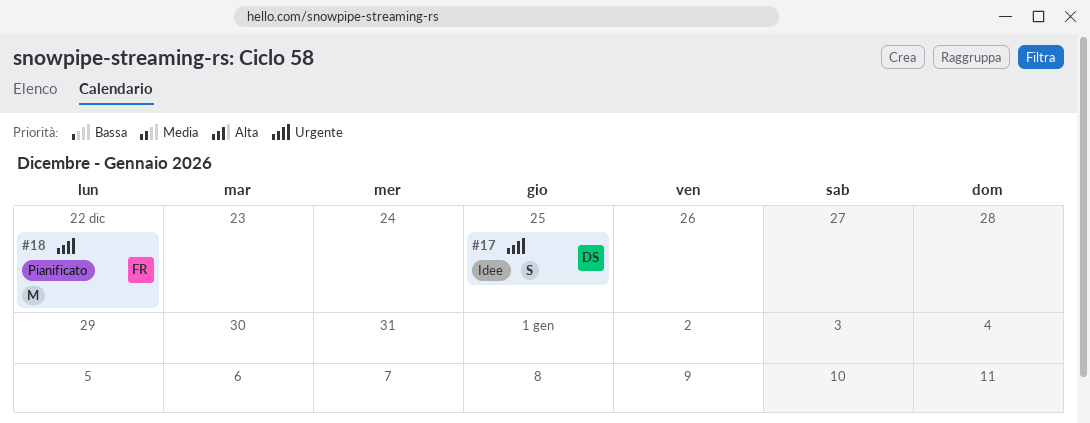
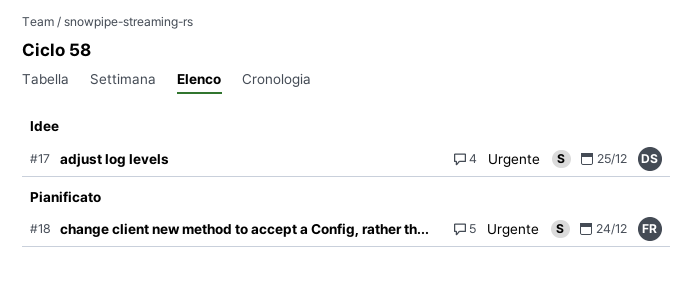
#18, estimate: M -> S
#18, due: Dec 22 -> Dec 24

